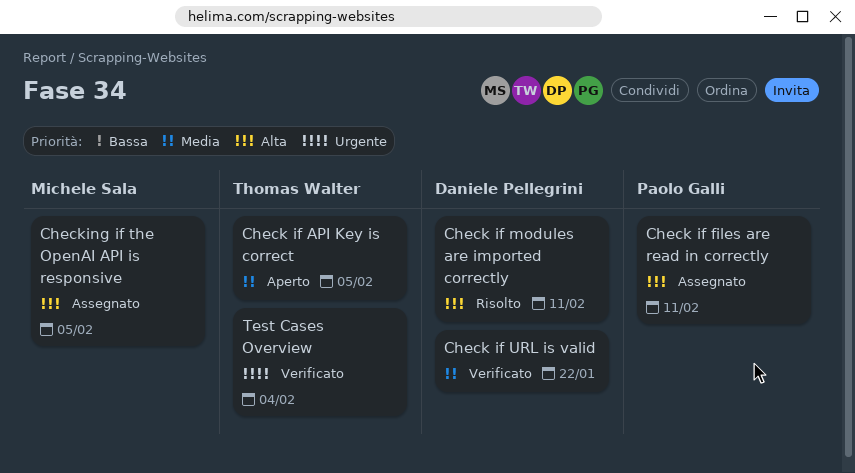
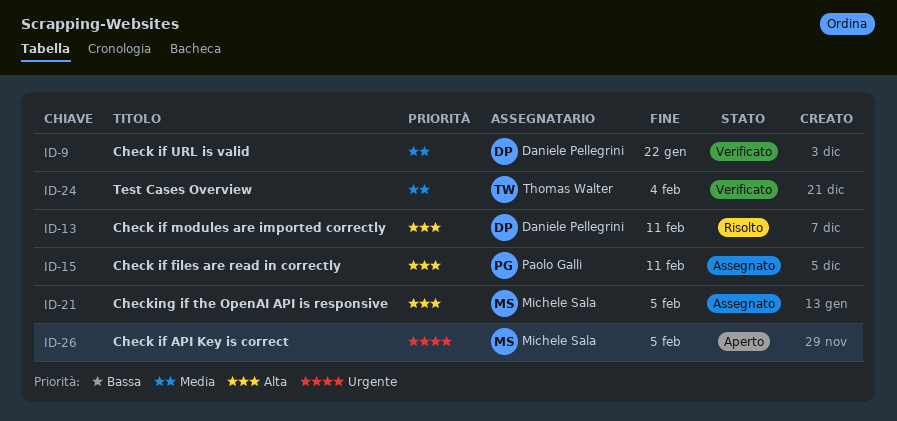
Check if API Key is correct, owner: Thomas Walter -> Michele Sala
Check if API Key is correct, priority: Media -> Urgente
Test Cases Overview, priority: Urgente -> Media

